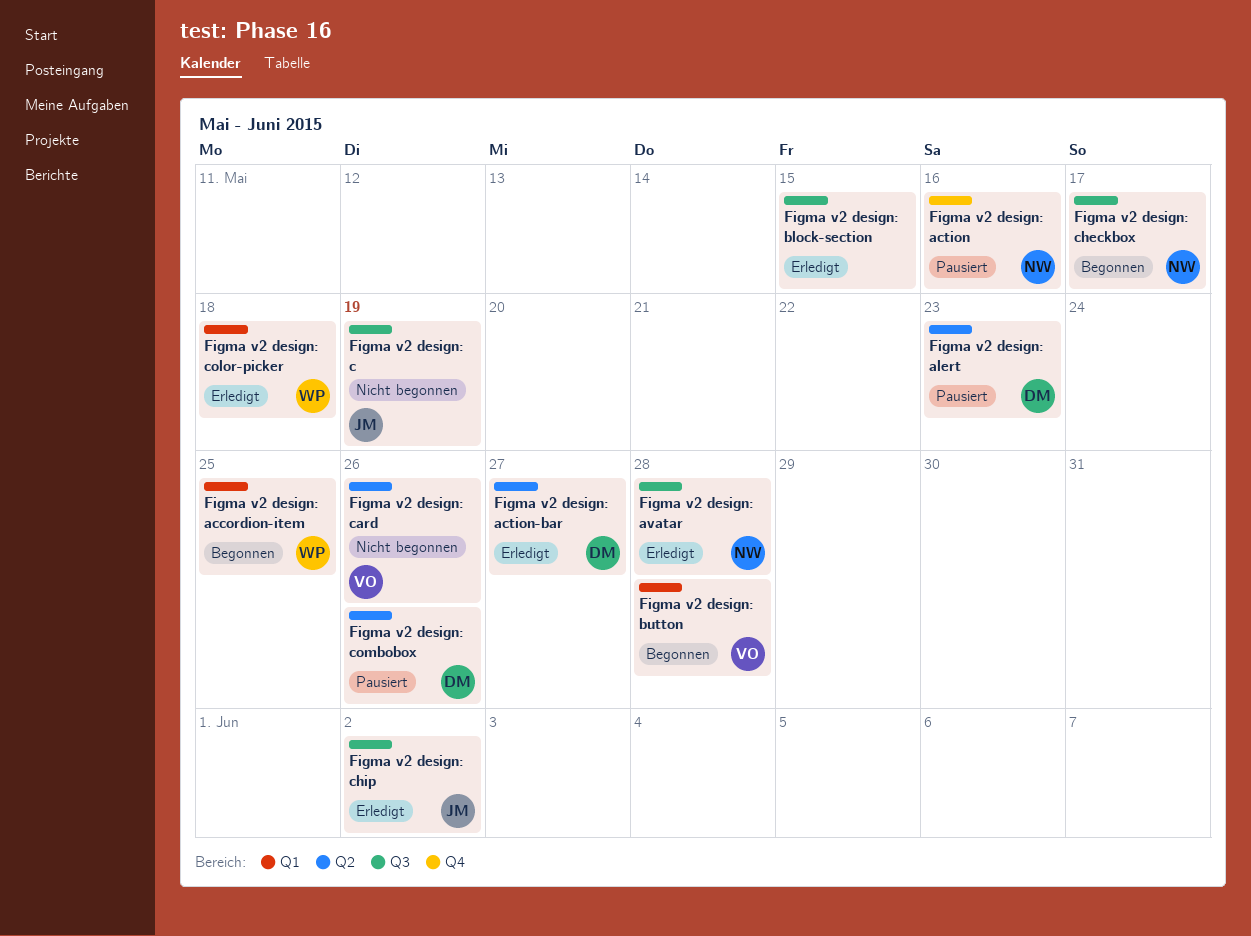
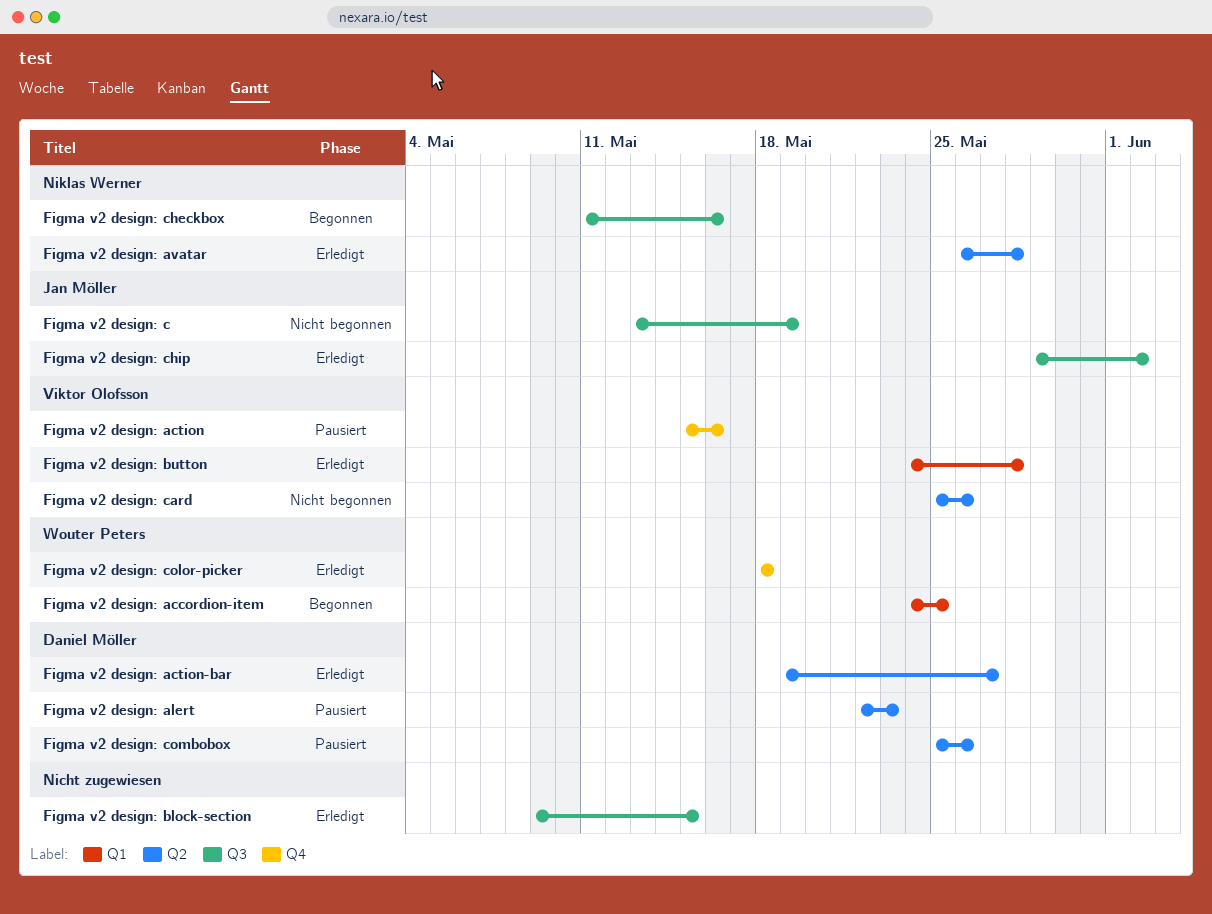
Figma v2 design: action, owner: Niklas Werner -> Viktor Olofsson
Figma v2 design: avatar, label: Q3 -> Q2
Figma v2 design: button, status: Begonnen -> Erledigt
Figma v2 design: checkbox, due: May 17 -> May 16
Figma v2 design: color-picker, label: Q1 -> Q4

